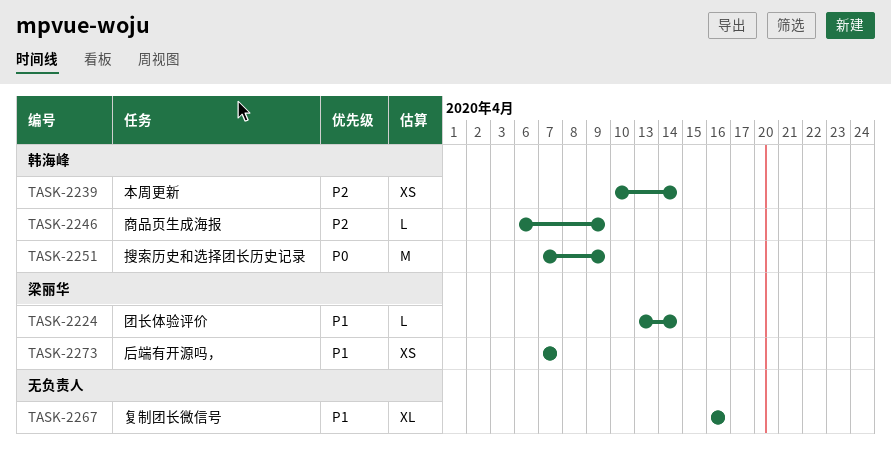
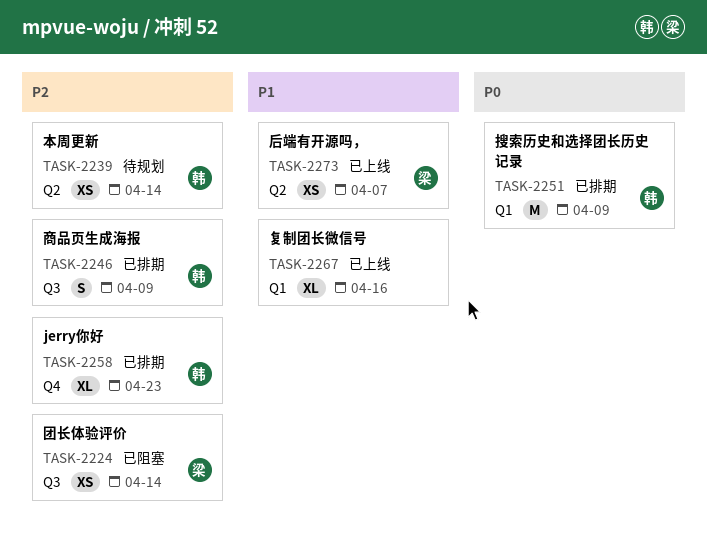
TASK-2224, priority: P1 -> P2
TASK-2224, estimate: L -> XS
TASK-2246, estimate: L -> S
TASK-2258: none -> present

